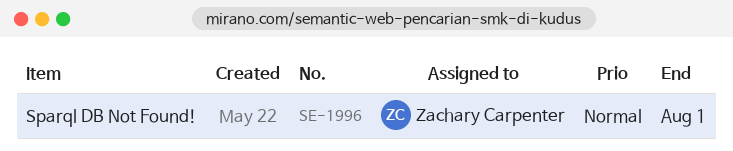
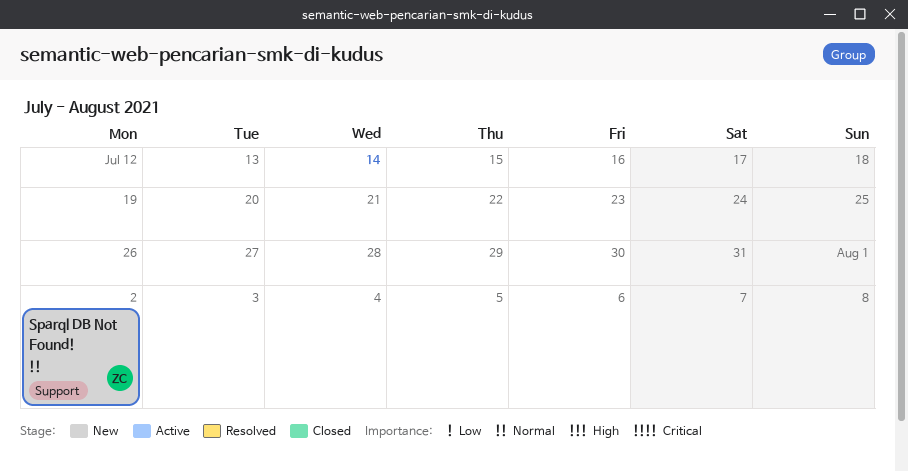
Sparql DB Not Found!, due: Aug 1 -> Aug 2

